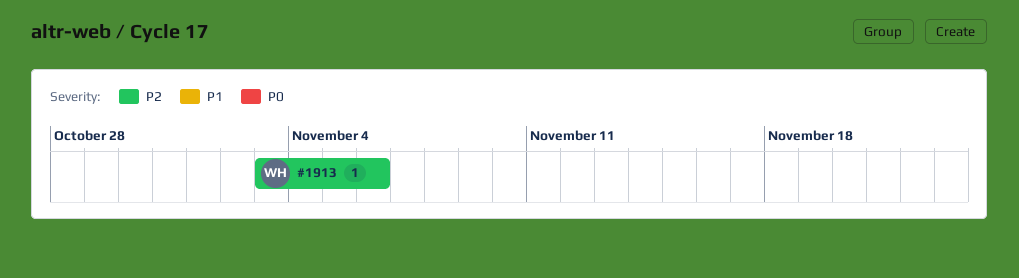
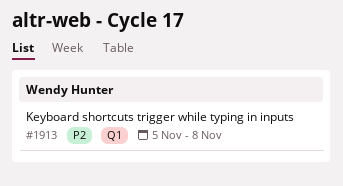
#1913, start: Nov 3 -> Nov 5
#1913, due: Nov 6 -> Nov 8

